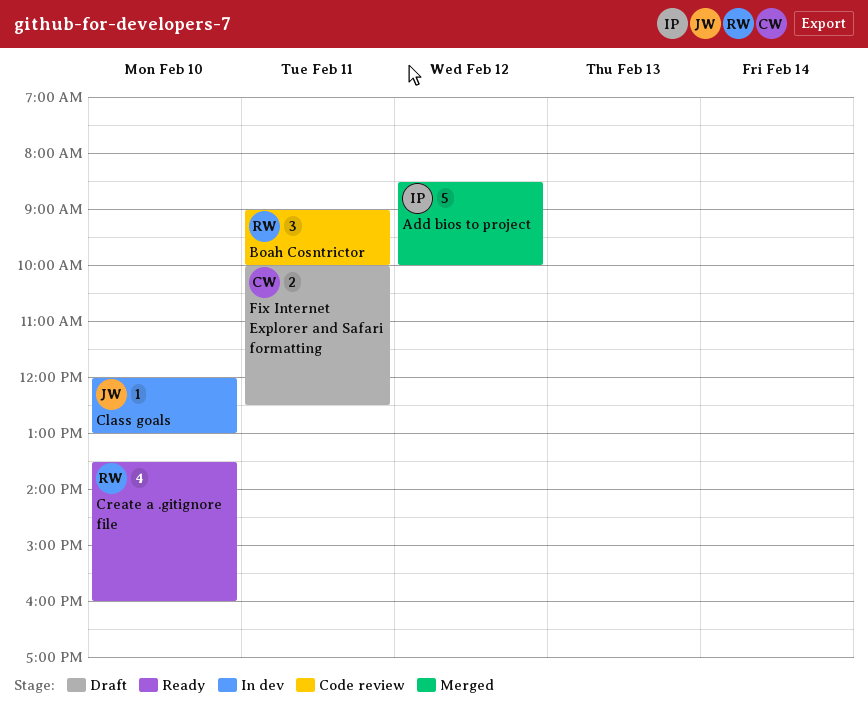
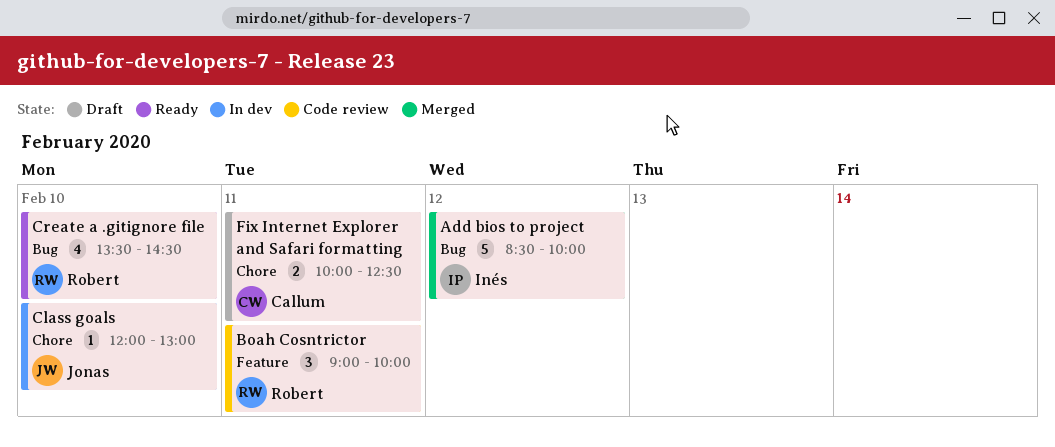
Create a .gitignore file, ends: 16:00 -> 14:30

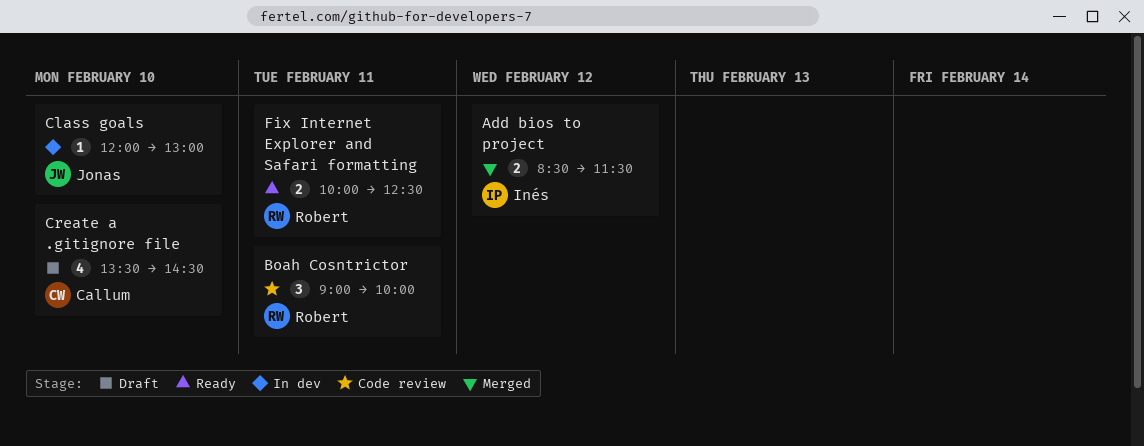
Add bios to project, estimate: 5 -> 2
Add bios to project, ends: 10:00 -> 11:30
Create a .gitignore file, status: Ready -> Draft
Create a .gitignore file, owner: Robert -> Callum
Fix Internet Explorer and Safari formatting, status: Draft -> Ready
Fix Internet Explorer and Safari formatting, owner: Callum -> Robert

